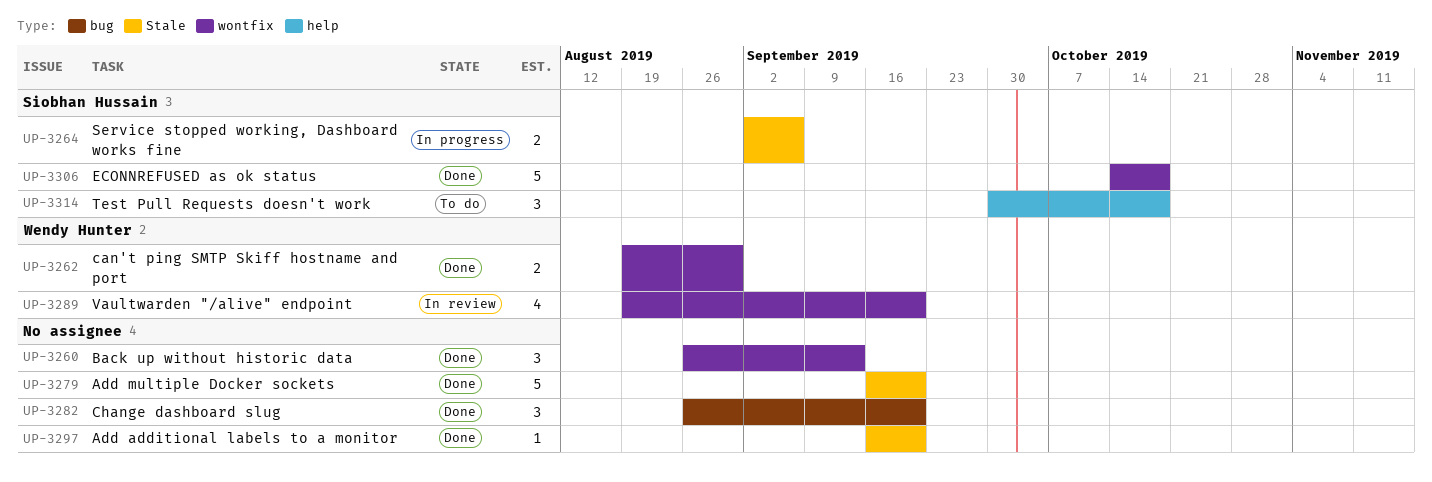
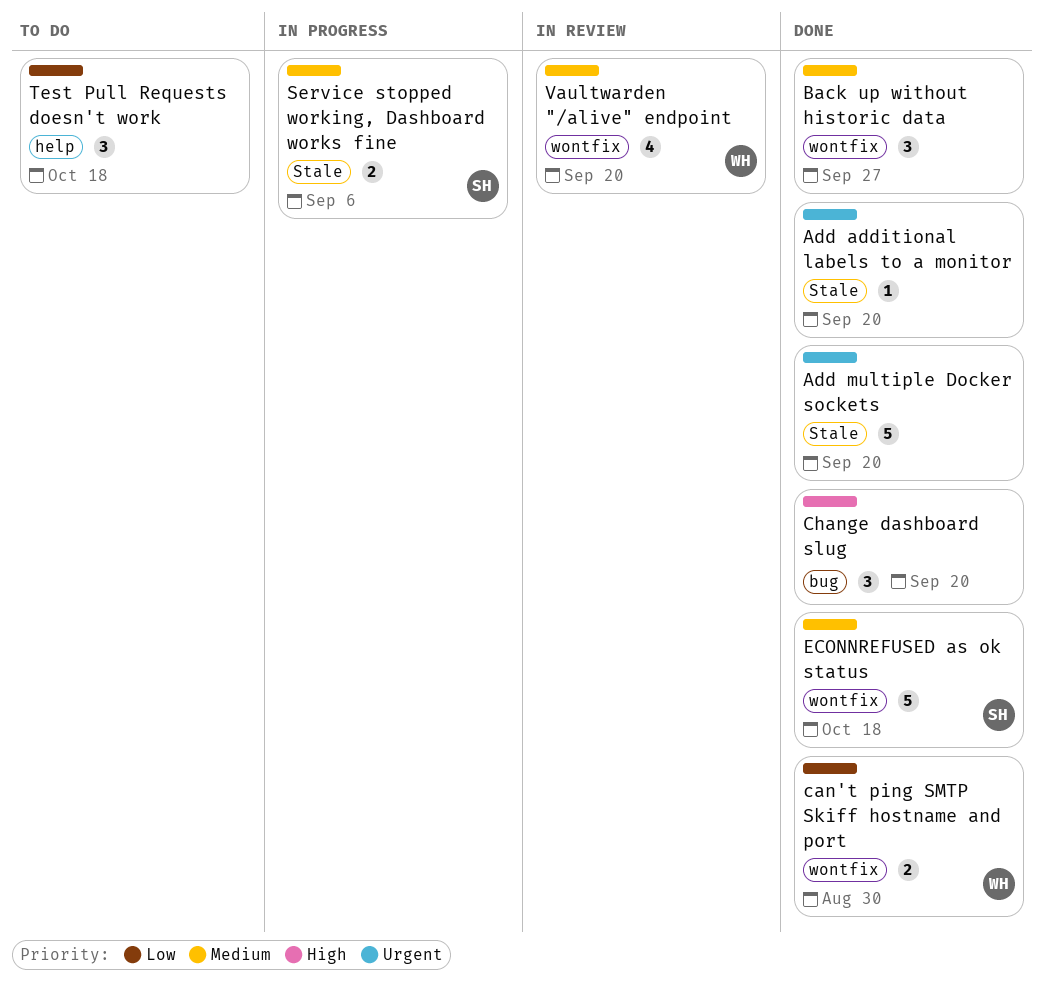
Back up without historic data, due: Sep 13 -> Sep 27
Test Pull Requests doesn't work, owner: Siobhan Hussain -> none

